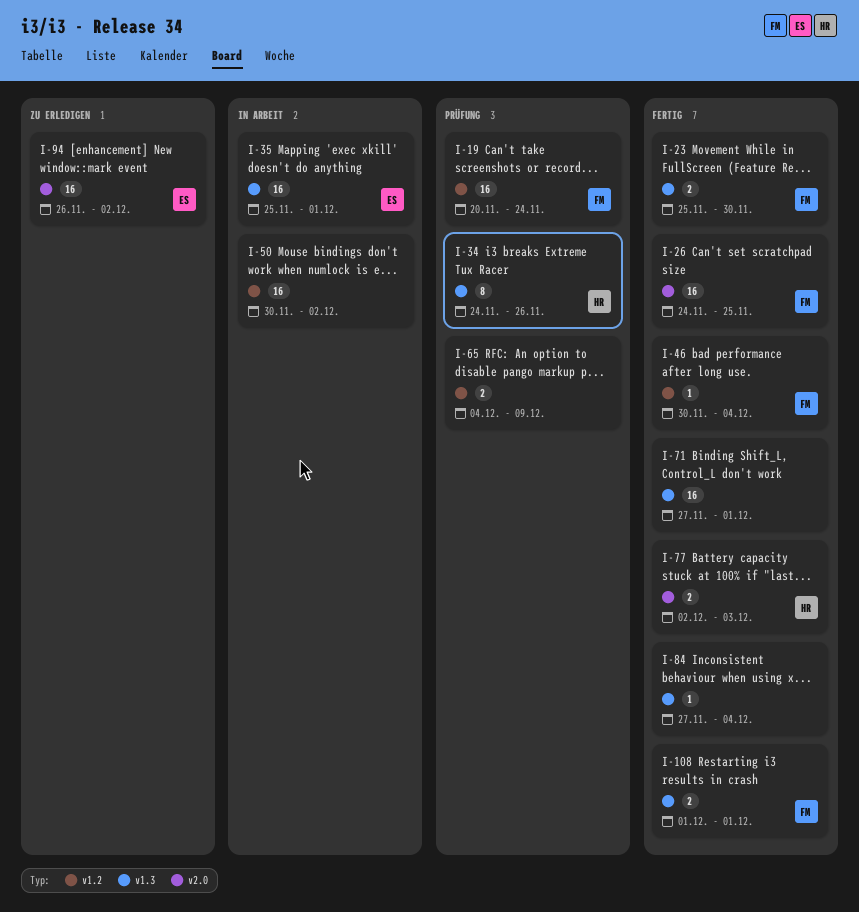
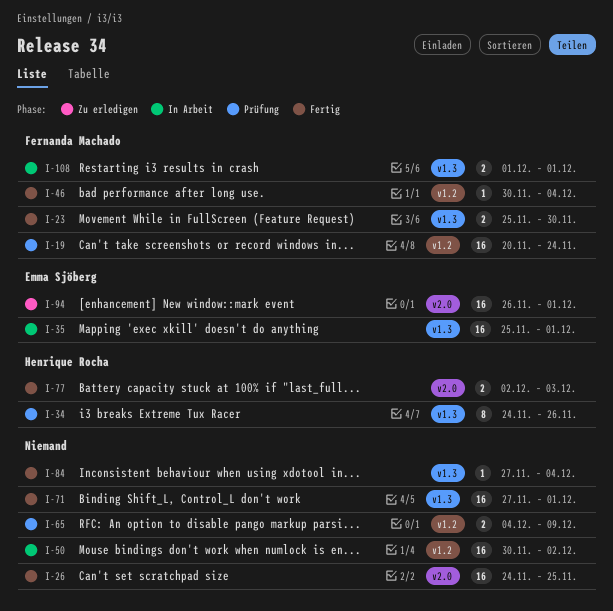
I-26, owner: Fernanda Machado -> none
I-94, due: Dec 2 -> Dec 1
I-108, status: Fertig -> In Arbeit

